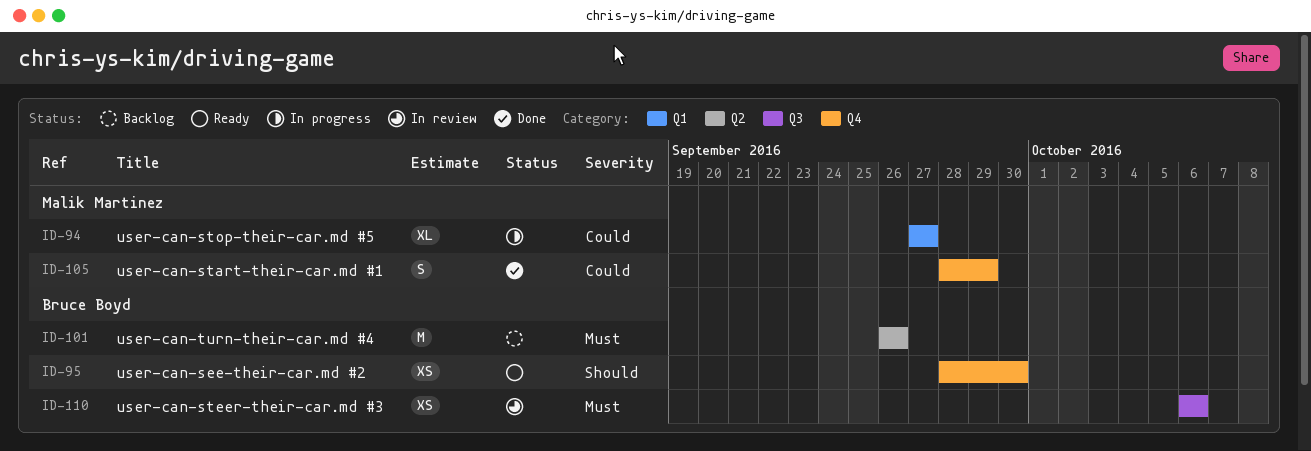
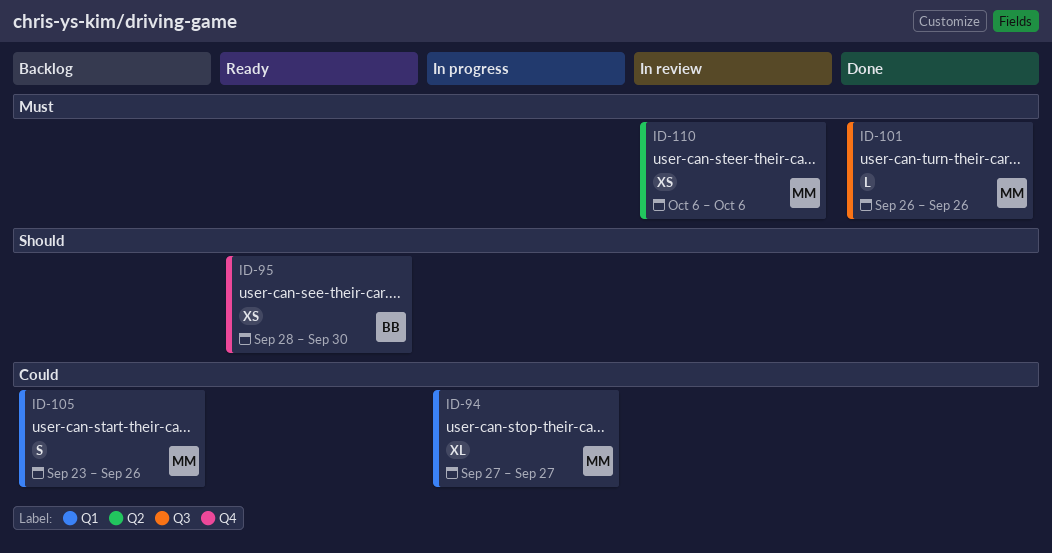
ID-101, status: Backlog -> Done
ID-101, owner: Bruce Boyd -> Malik Martinez
ID-101, label: Q2 -> Q3
ID-101, estimate: M -> L
ID-105, status: Done -> Backlog
ID-105, label: Q4 -> Q1
ID-105, start: Sep 28 -> Sep 23
ID-105, due: Sep 29 -> Sep 26
ID-110, owner: Bruce Boyd -> Malik Martinez
ID-110, label: Q3 -> Q2

